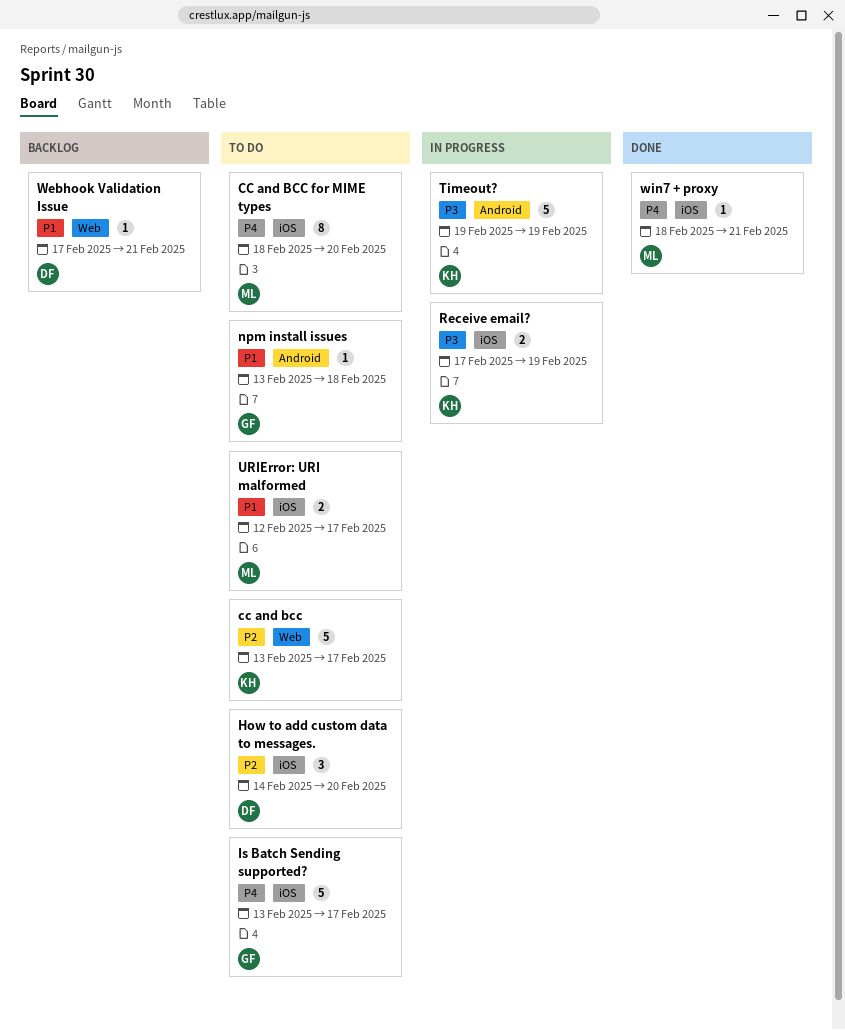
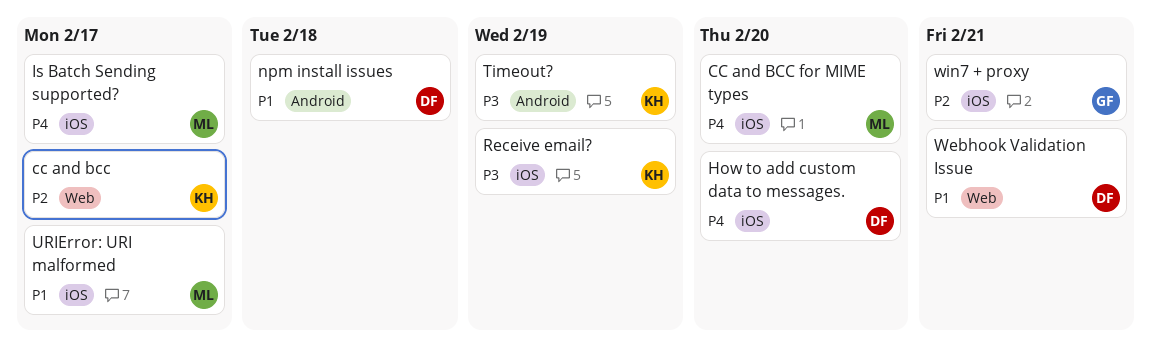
How to add custom data to messages., priority: P2 -> P4
Is Batch Sending supported?, owner: GF -> ML
npm install issues, owner: GF -> DF
win7 + proxy, owner: ML -> GF
win7 + proxy, priority: P4 -> P2

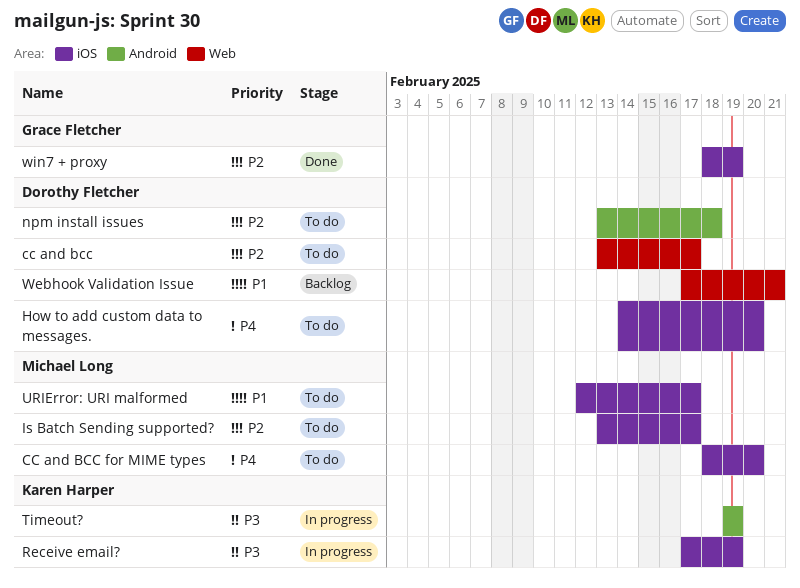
cc and bcc, owner: Karen Harper -> Dorothy Fletcher
Is Batch Sending supported?, priority: P4 -> P2
npm install issues, priority: P1 -> P2
win7 + proxy, due: Feb 21 -> Feb 19

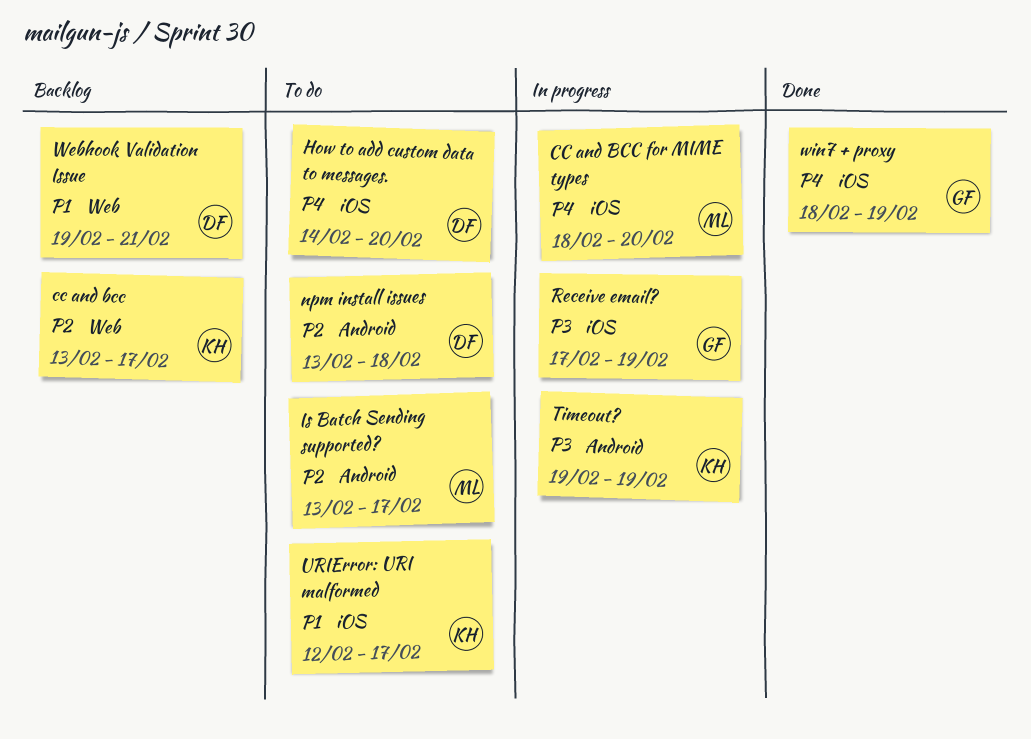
cc and bcc, status: To do -> Backlog
cc and bcc, owner: Dorothy Fletcher -> Karen Harper
CC and BCC for MIME types, status: To do -> In progress
Is Batch Sending supported?, label: iOS -> Android
Receive email?, owner: Karen Harper -> Grace Fletcher
URIError: URI malformed, owner: Michael Long -> Karen Harper
Webhook Validation Issue, start: Feb 17 -> Feb 19
win7 + proxy, priority: P2 -> P4

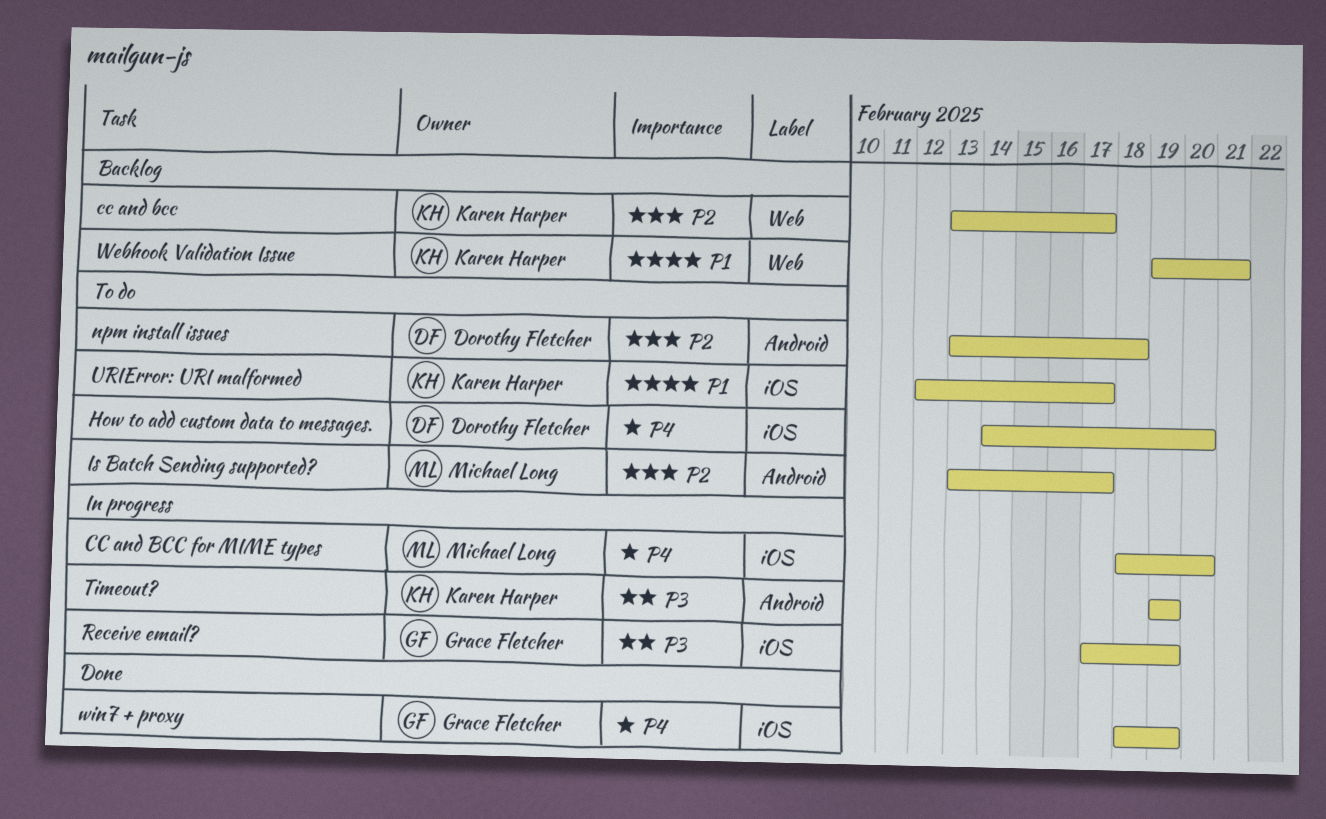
Webhook Validation Issue, owner: Dorothy Fletcher -> Karen Harper

